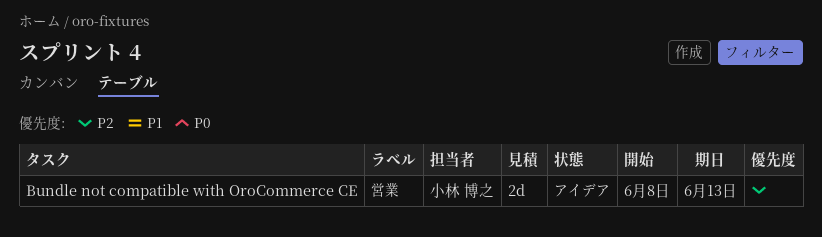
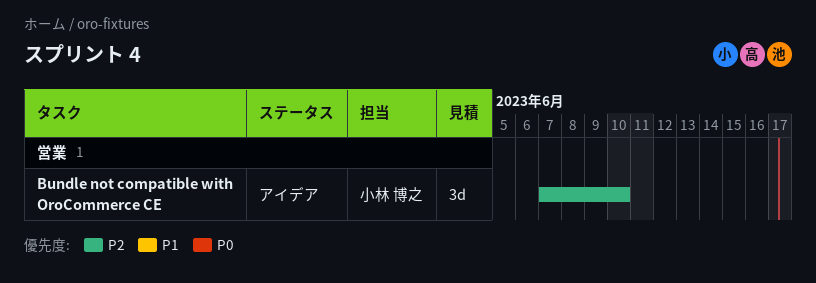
Bundle not compatible with OroCommerce CE, estimate: 2d -> 3d
Bundle not compatible with OroCommerce CE, start: Jun 8 -> Jun 7
Bundle not compatible with OroCommerce CE, due: Jun 13 -> Jun 10

